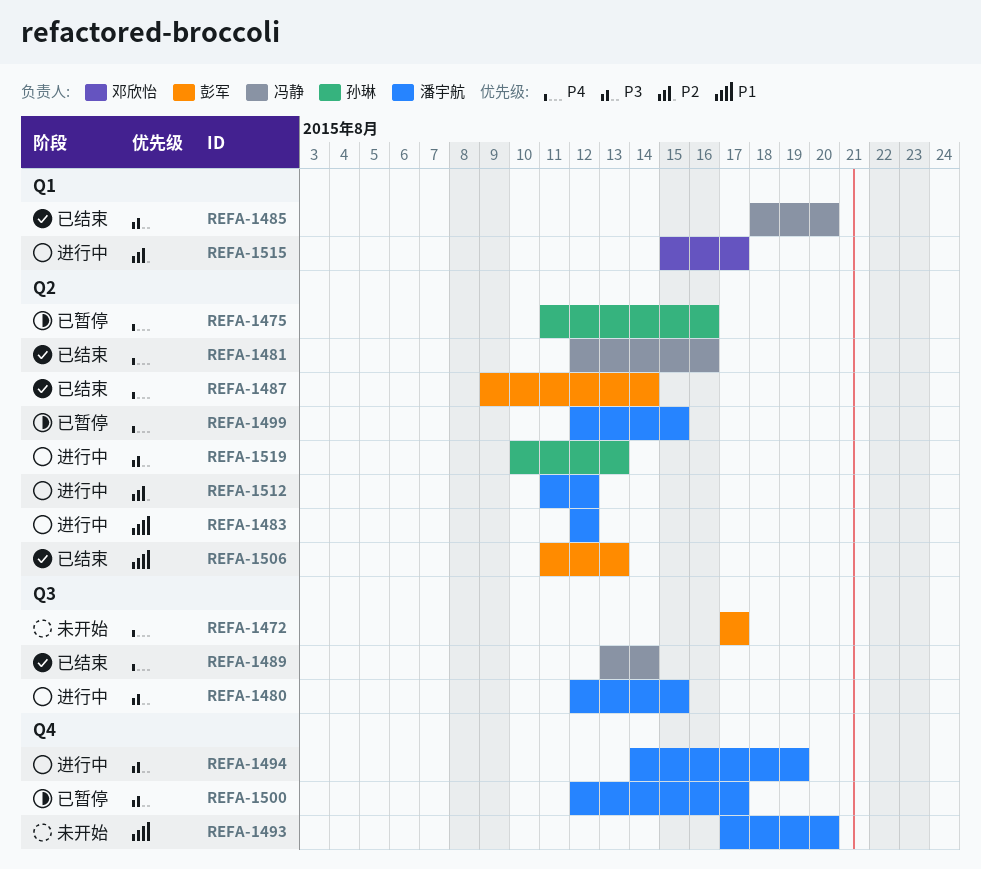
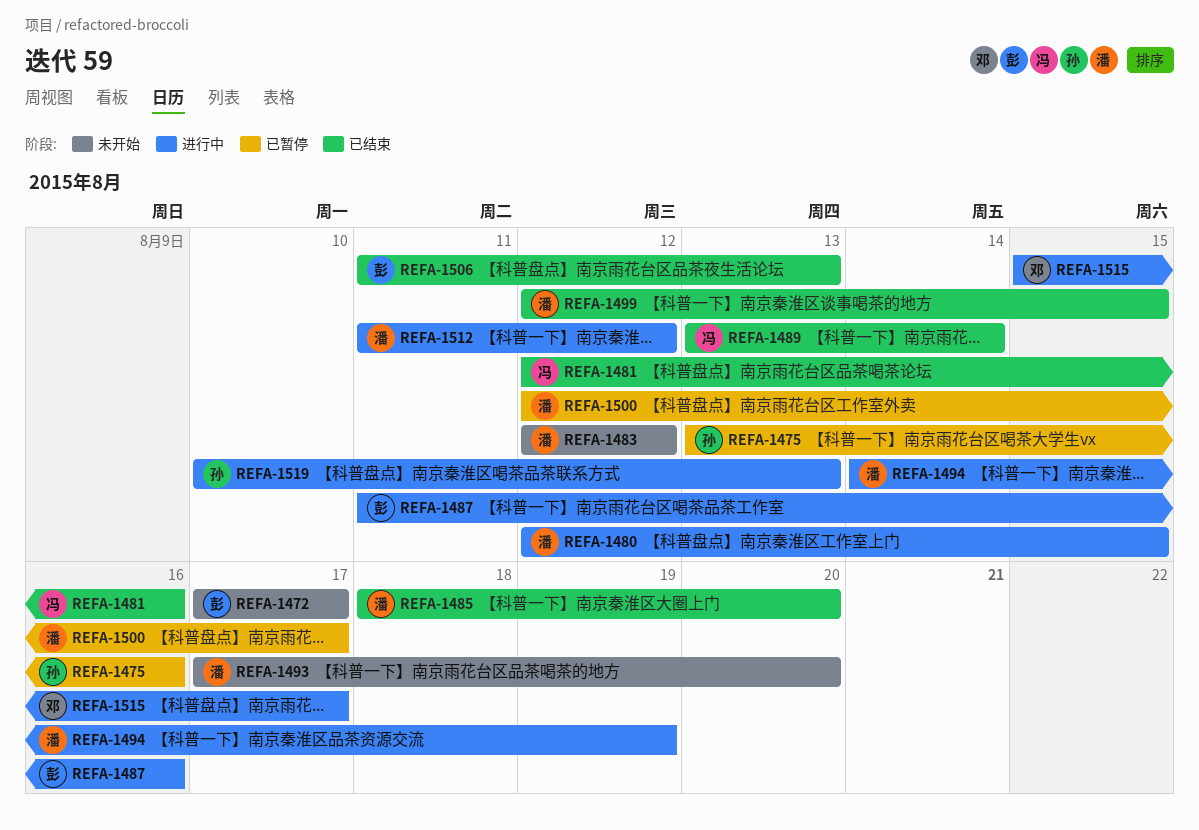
REFA-1475, start: Aug 11 -> Aug 13
REFA-1483, status: 进行中 -> 未开始
REFA-1485, owner: 冯静 -> 潘宇航
REFA-1487, status: 已结束 -> 进行中
REFA-1487, start: Aug 9 -> Aug 11
REFA-1487, due: Aug 14 -> Aug 16
REFA-1499, status: 已暂停 -> 已结束

